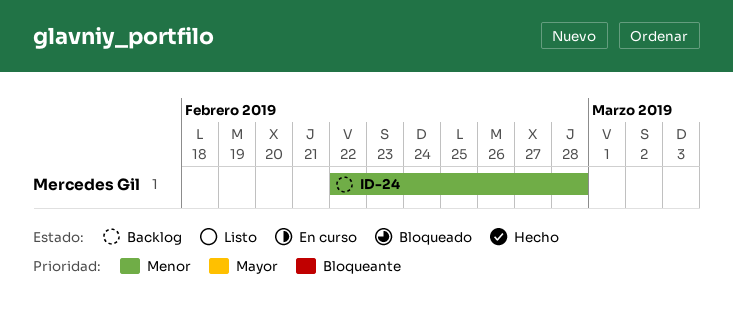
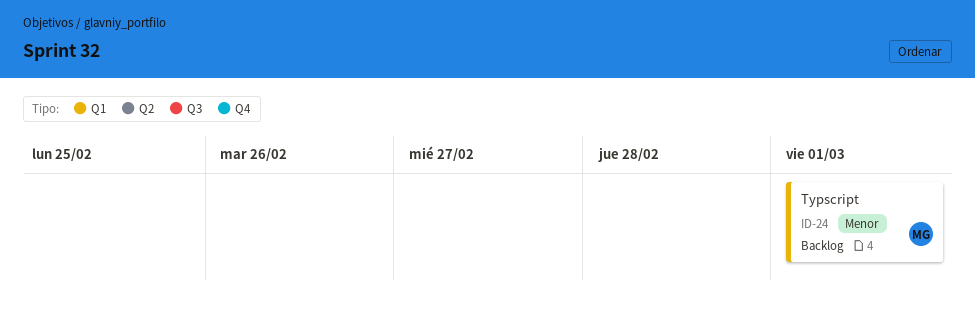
ID-24, due: Feb 28 -> Mar 1

